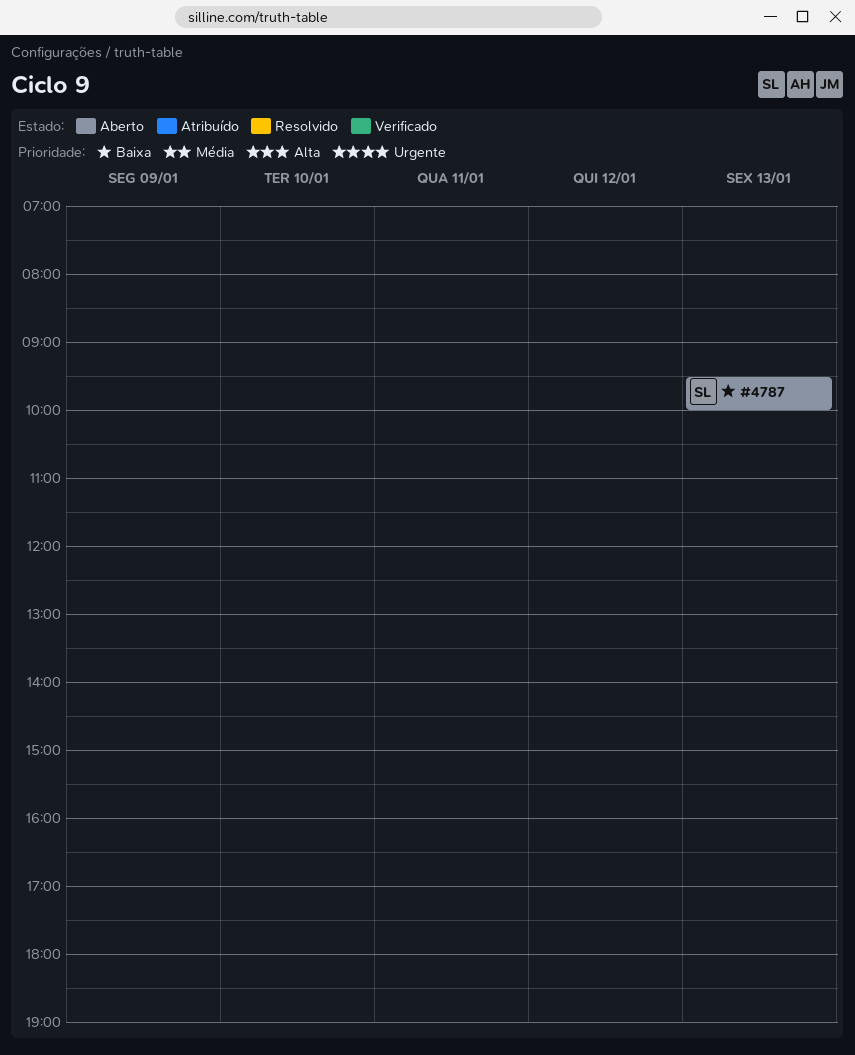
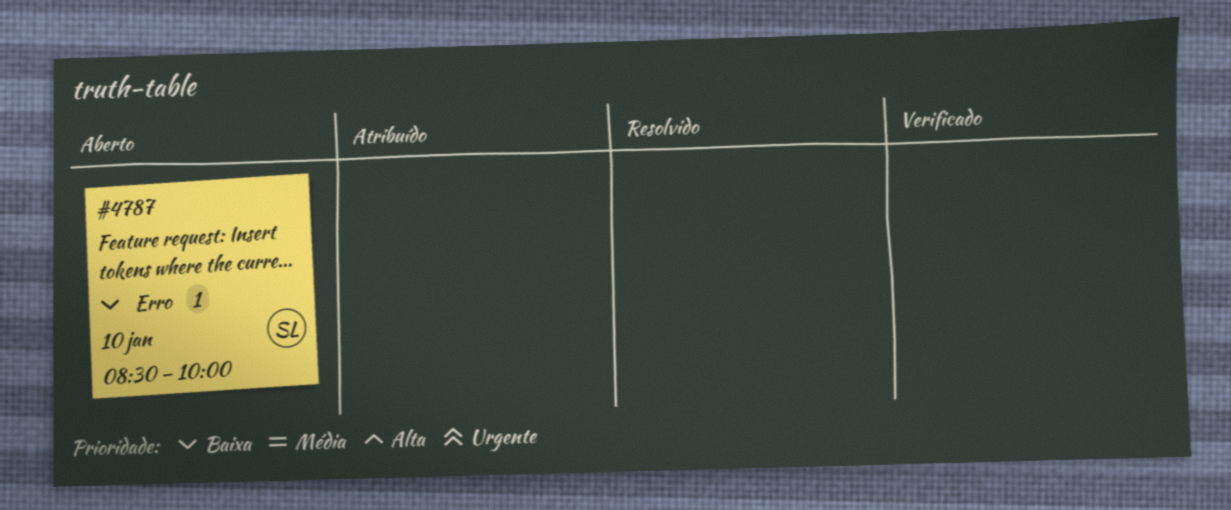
#4787, day: Jan 13 -> Jan 10
#4787, begins: 09:30 -> 08:30

